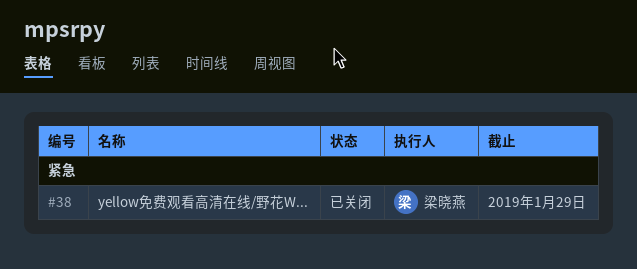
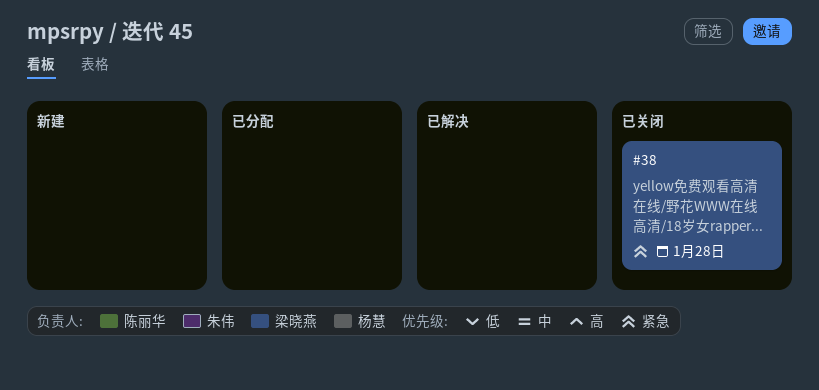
#38, due: Jan 29 -> Jan 28

